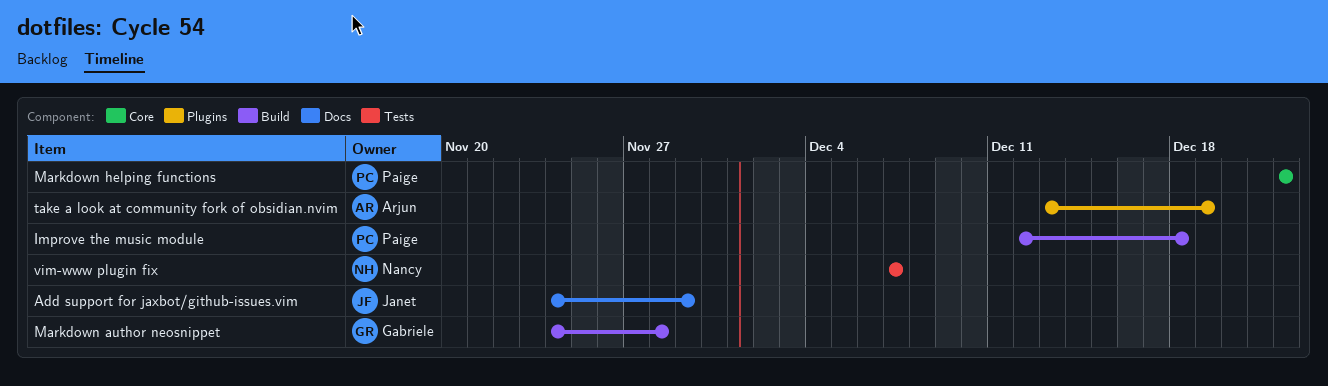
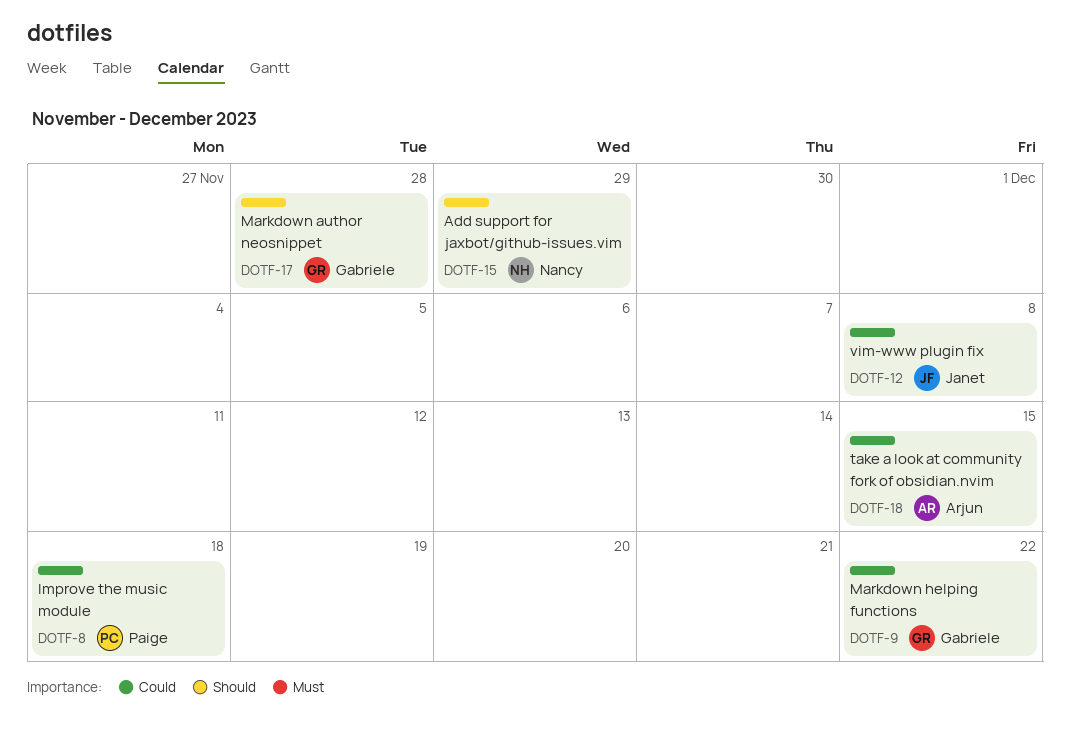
Add support for jaxbot/github-issues.vim, owner: Janet -> Nancy
Markdown helping functions, owner: Paige -> Gabriele
take a look at community fork of obsidian.nvim, due: Dec 19 -> Dec 15
vim-www plugin fix, owner: Nancy -> Janet
vim-www plugin fix, due: Dec 7 -> Dec 8

